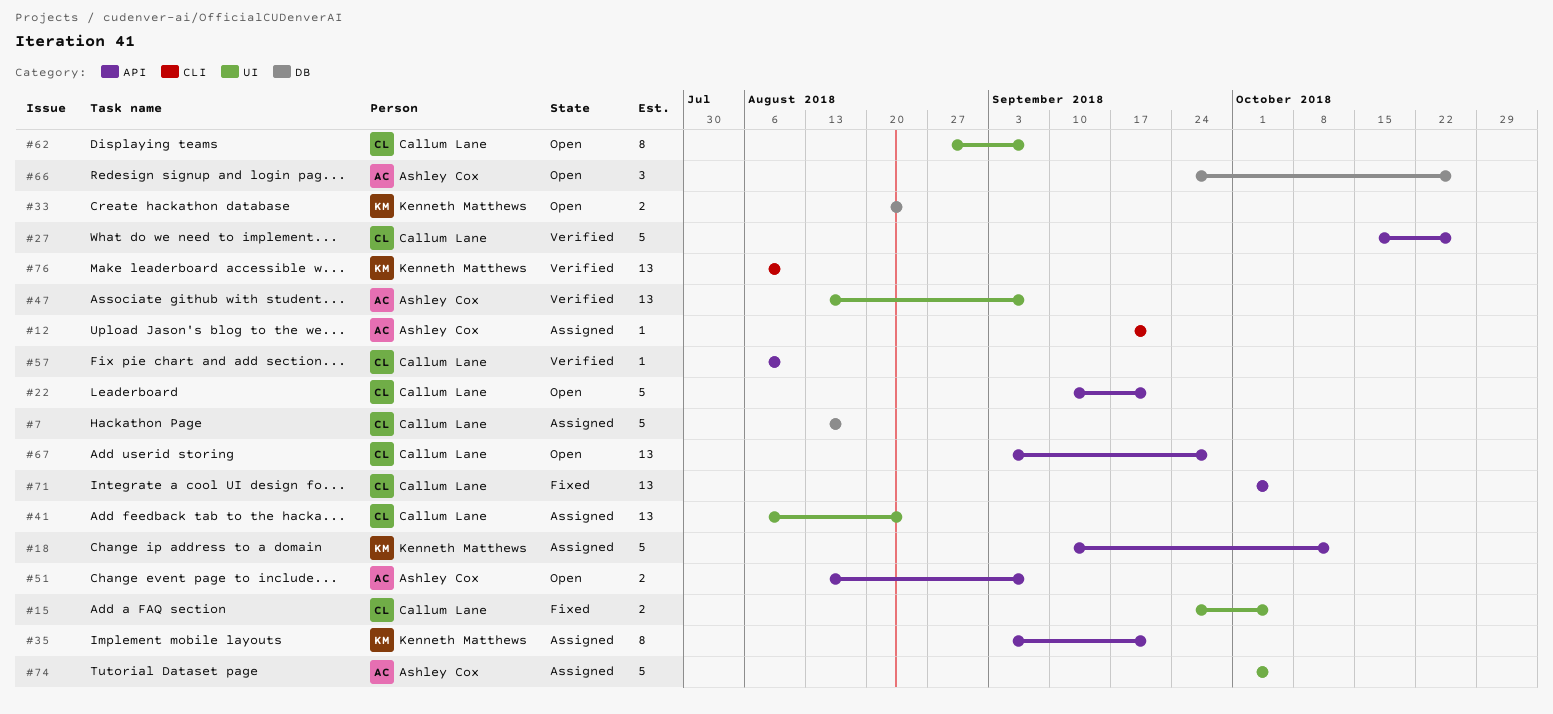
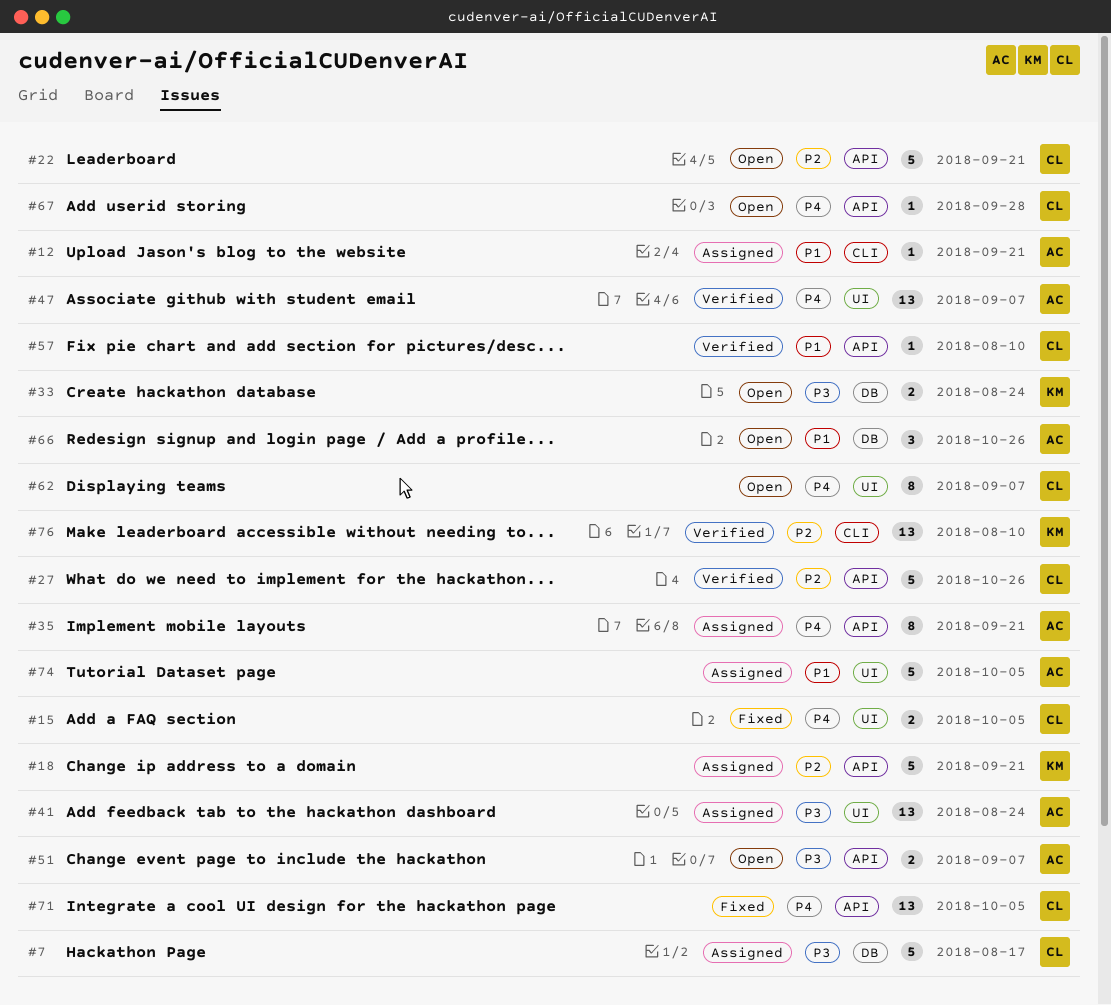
#18, due: Oct 12 -> Sep 21
#35, owner: Kenneth Matthews -> Ashley Cox
#41, owner: Callum Lane -> Ashley Cox
#67, estimate: 13 -> 1

